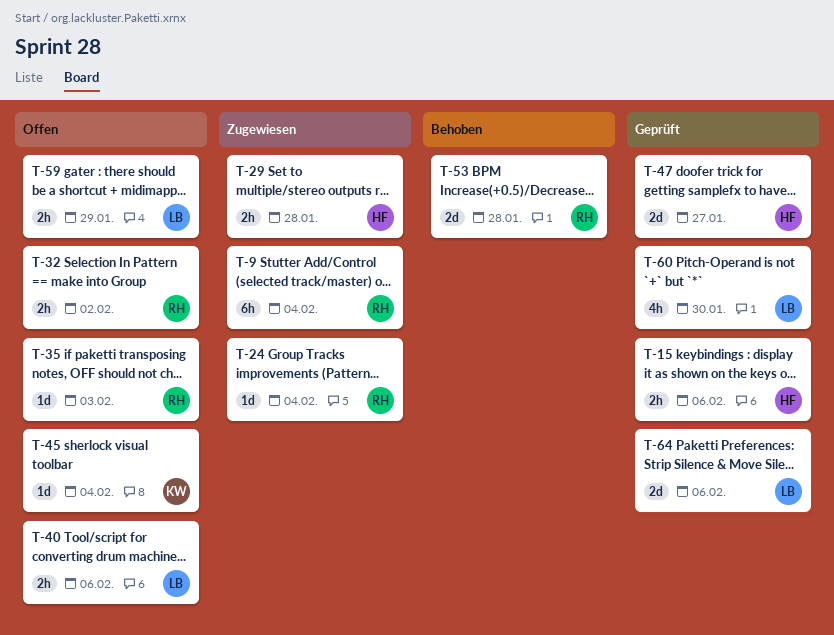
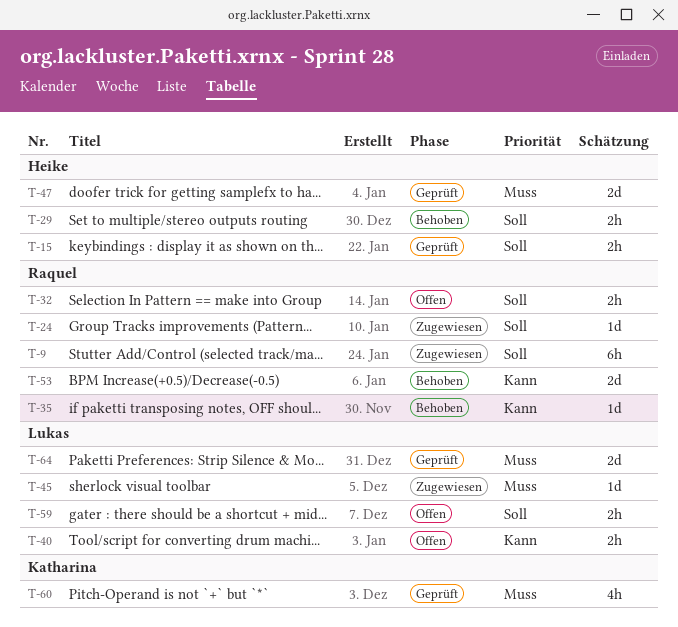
T-29, status: Zugewiesen -> Behoben
T-35, status: Offen -> Behoben
T-45, status: Offen -> Zugewiesen
T-45, owner: Katharina -> Lukas
T-60, owner: Lukas -> Katharina

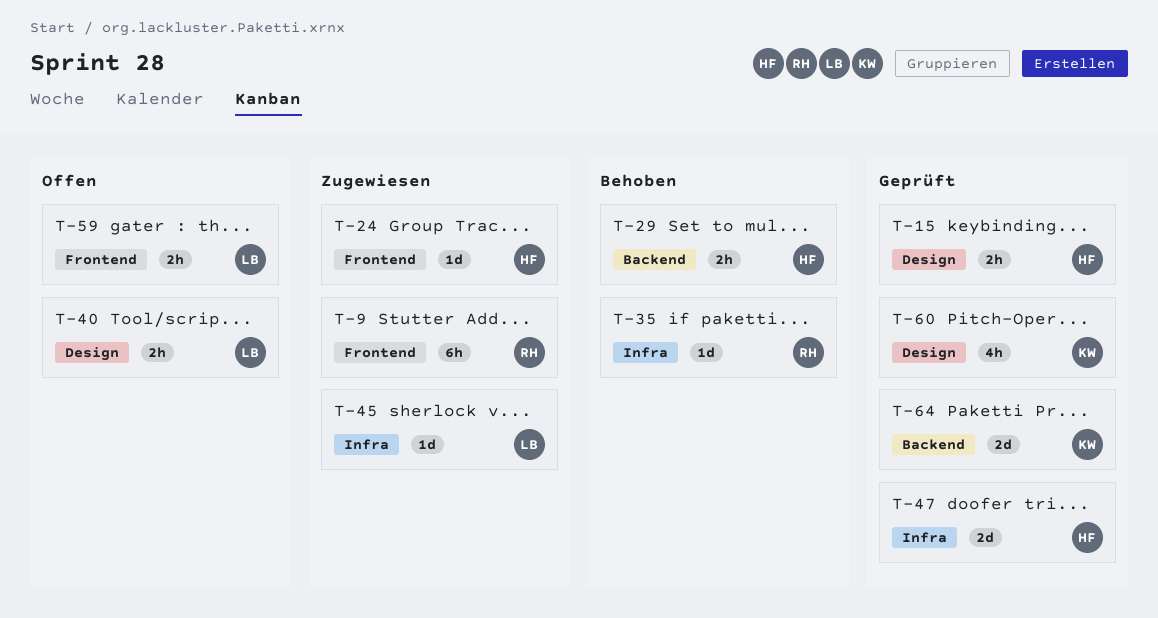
T-24, owner: Raquel -> Heike
T-32: present -> none
T-53: present -> none
T-64, owner: Lukas -> Katharina

